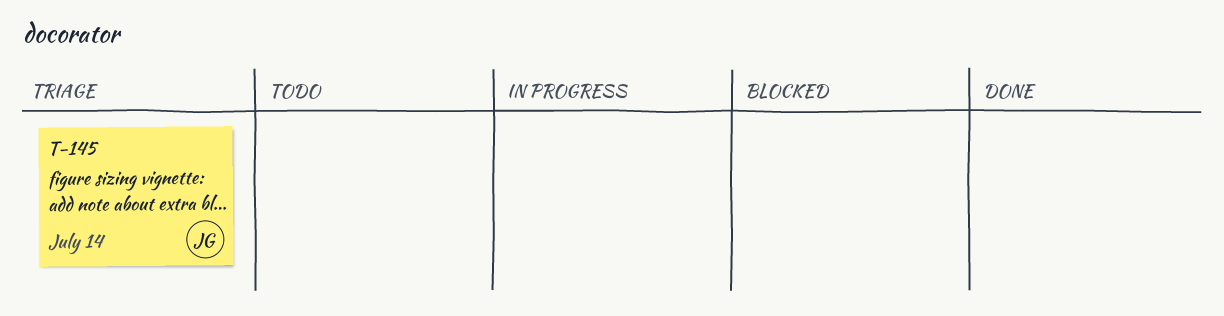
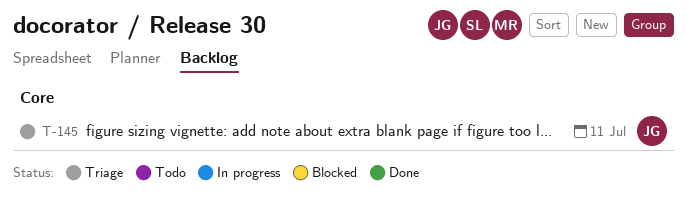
T-145, due: Jul 14 -> Jul 11

